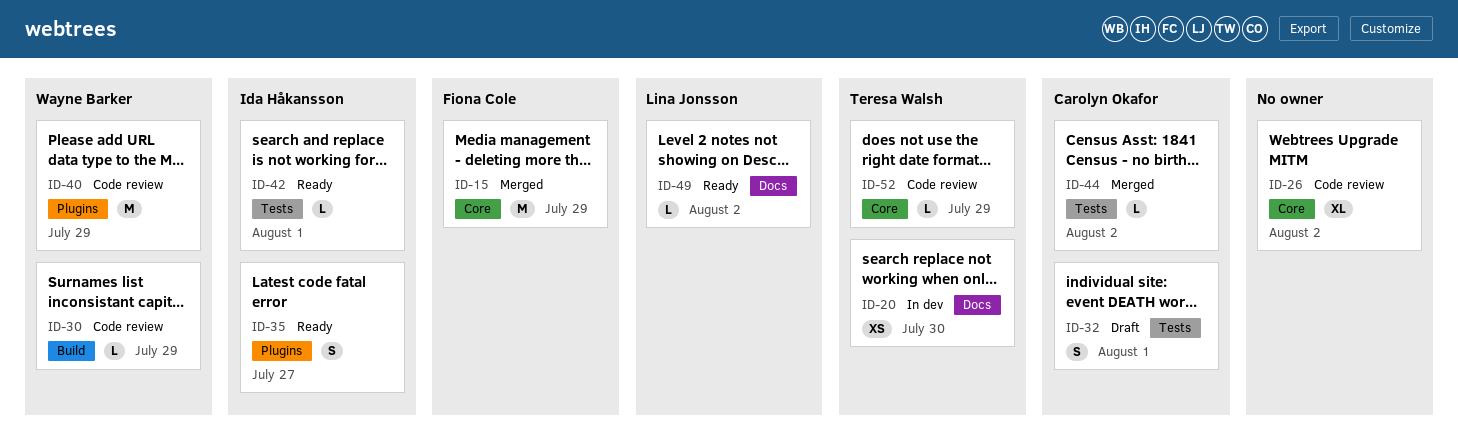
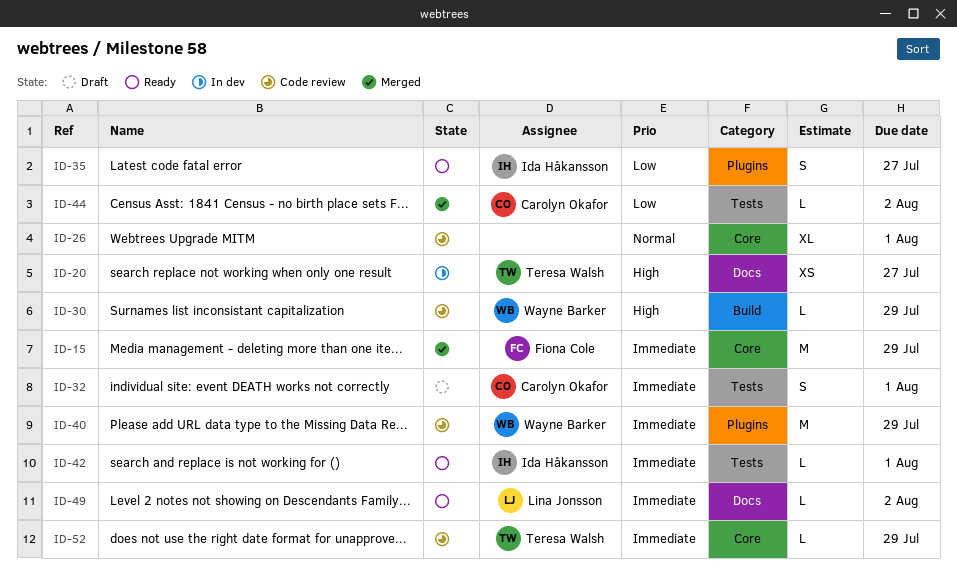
ID-20, due: Jul 30 -> Jul 27
ID-26, due: Aug 2 -> Aug 1

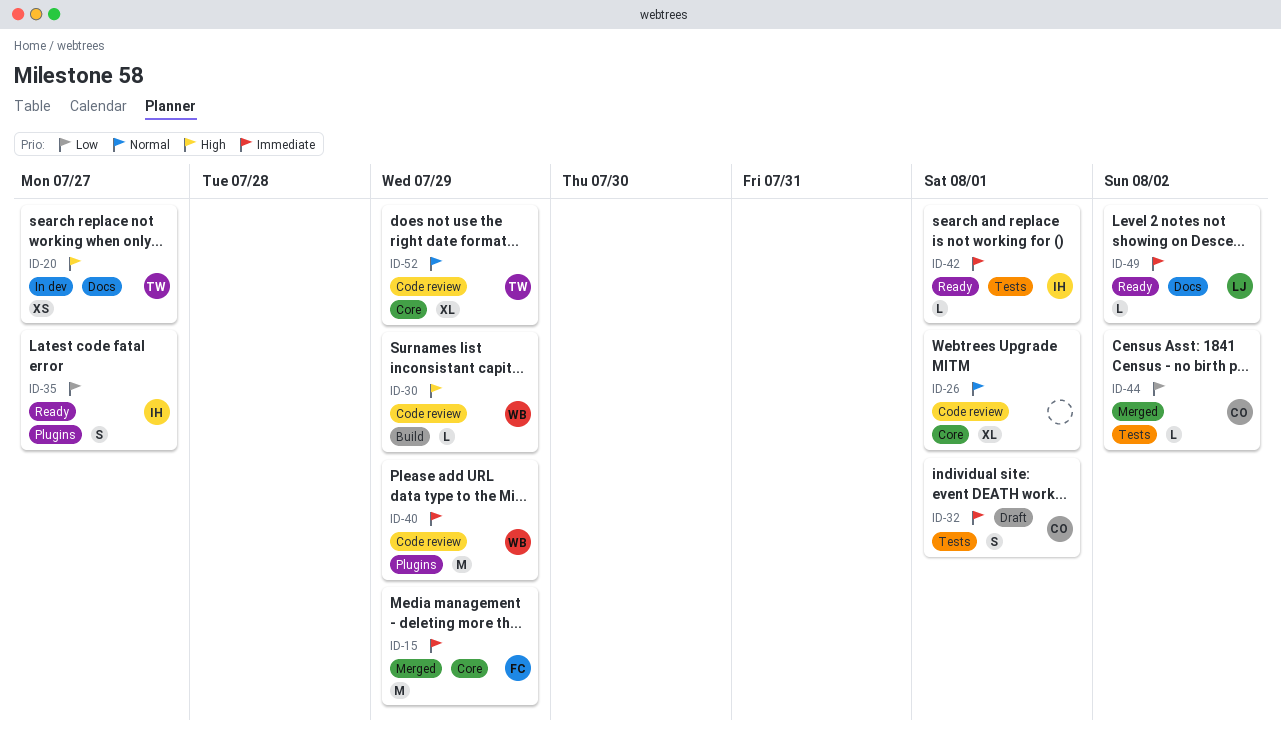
ID-52, priority: Immediate -> Normal
ID-52, estimate: L -> XL

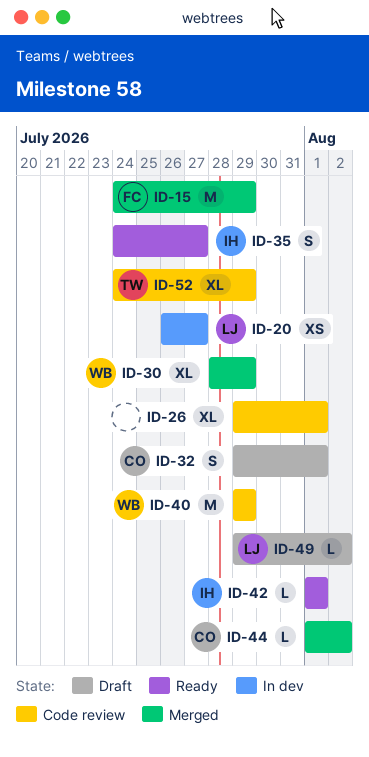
ID-20, owner: TW -> LJ
ID-30, status: Code review -> Merged
ID-30, estimate: L -> XL
ID-49, status: Ready -> Draft

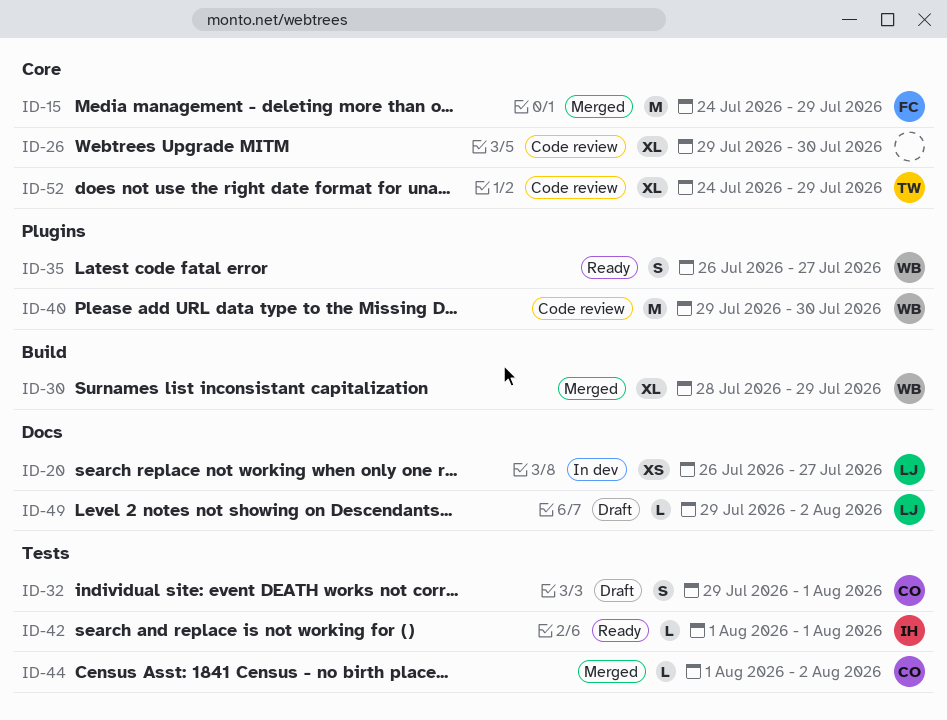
ID-26, due: Aug 1 -> Jul 30
ID-35, owner: IH -> WB
ID-35, start: Jul 24 -> Jul 26
ID-40, due: Jul 29 -> Jul 30

